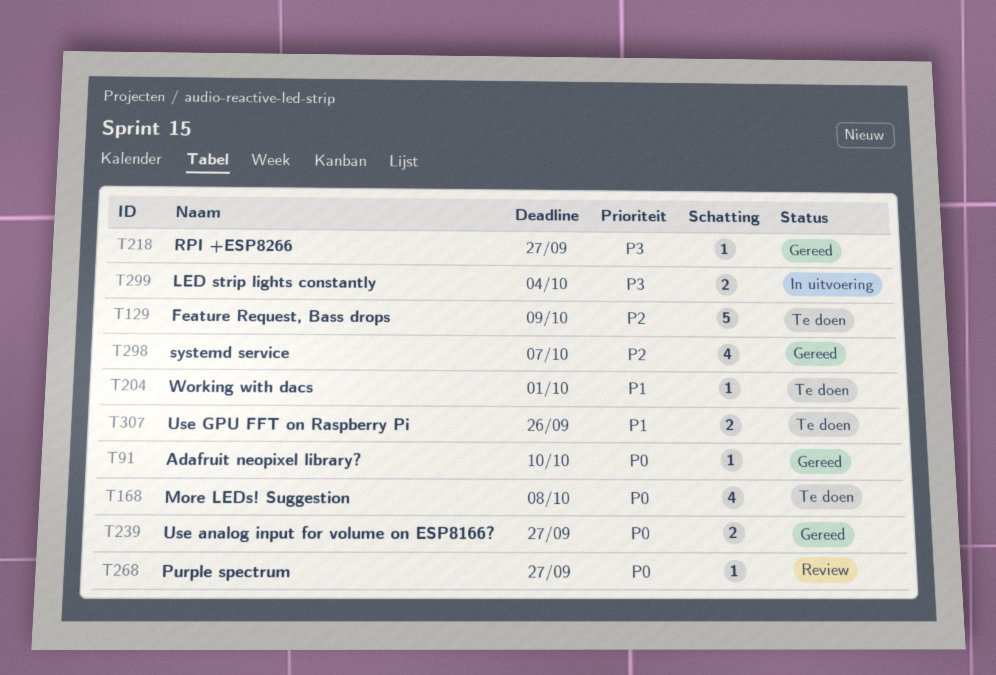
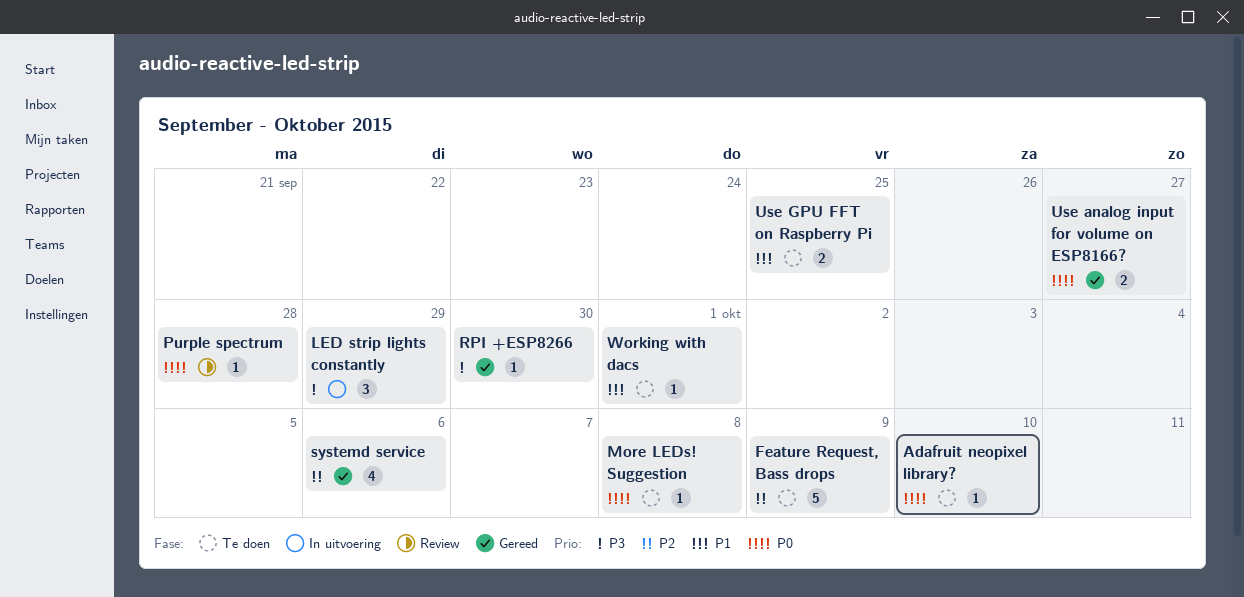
Adafruit neopixel library?, status: Gereed -> Te doen
LED strip lights constantly, estimate: 2 -> 3
LED strip lights constantly, due: Oct 4 -> Sep 29
More LEDs! Suggestion, estimate: 4 -> 1
Purple spectrum, due: Sep 27 -> Sep 28
RPI +ESP8266, due: Sep 27 -> Sep 30
systemd service, due: Oct 7 -> Oct 6
Use GPU FFT on Raspberry Pi, due: Sep 26 -> Sep 25

